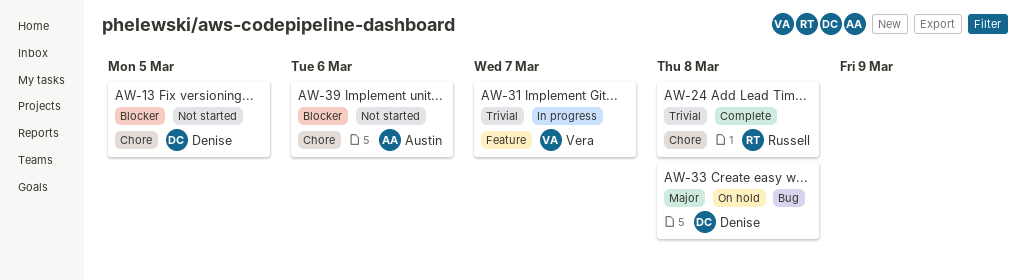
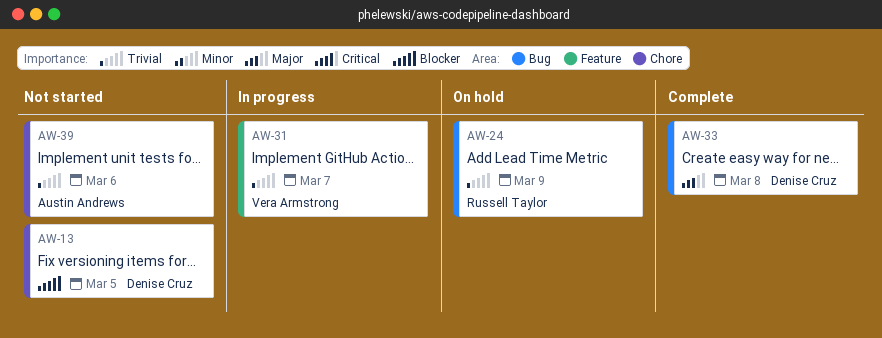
AW-24, status: Complete -> On hold
AW-24, label: Chore -> Bug
AW-24, due: Mar 8 -> Mar 9
AW-33, status: On hold -> Complete
AW-39, priority: Blocker -> Trivial

